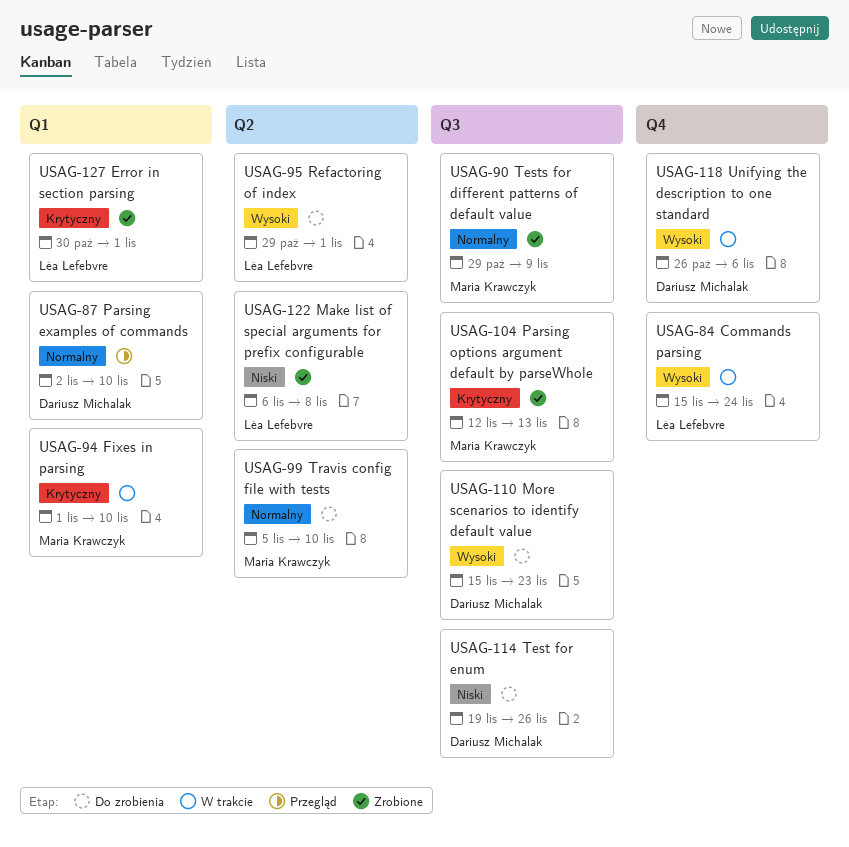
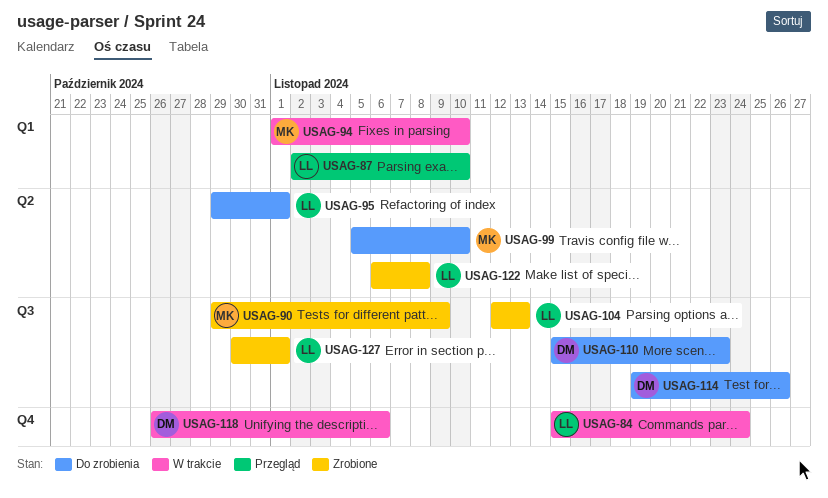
USAG-87, owner: Dariusz Michalak -> Léa Lefebvre
USAG-104, owner: Maria Krawczyk -> Léa Lefebvre
USAG-127, label: Q1 -> Q3

